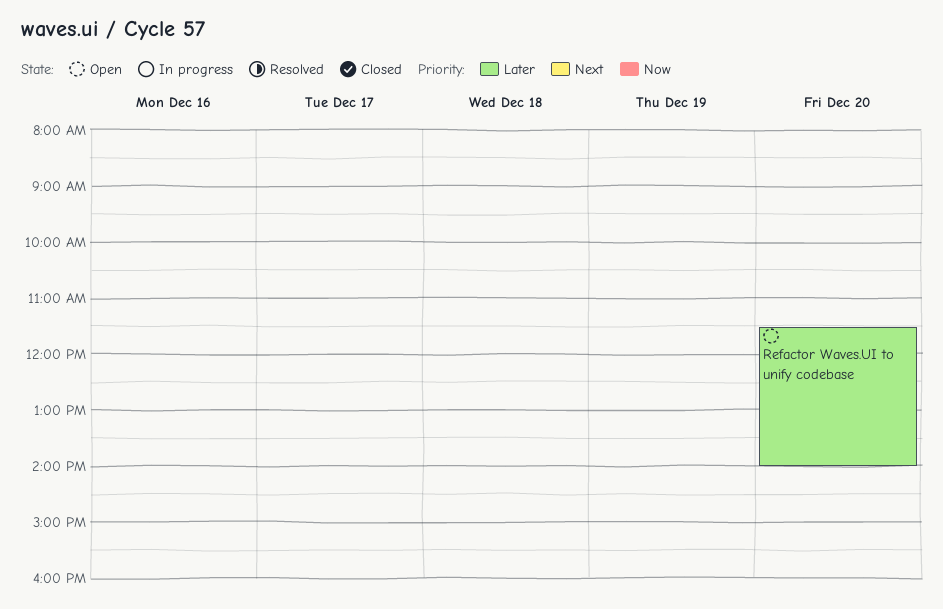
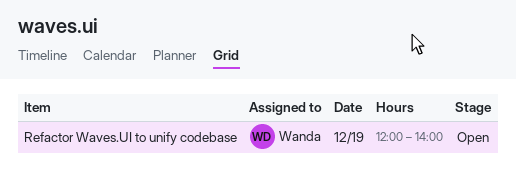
Refactor Waves.UI to unify codebase, day: Dec 20 -> Dec 19
Refactor Waves.UI to unify codebase, begins: 11:30 -> 12:00

